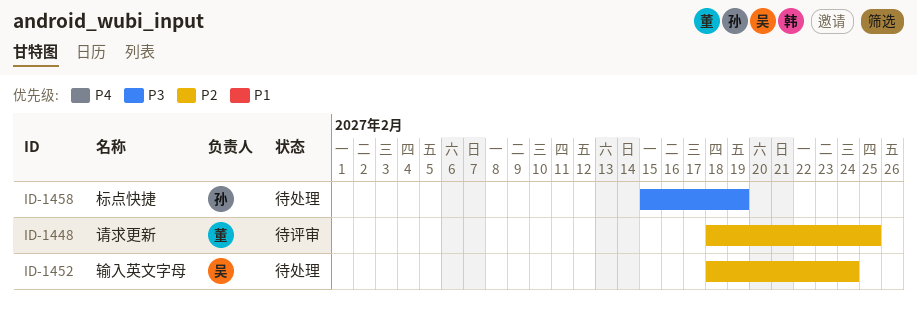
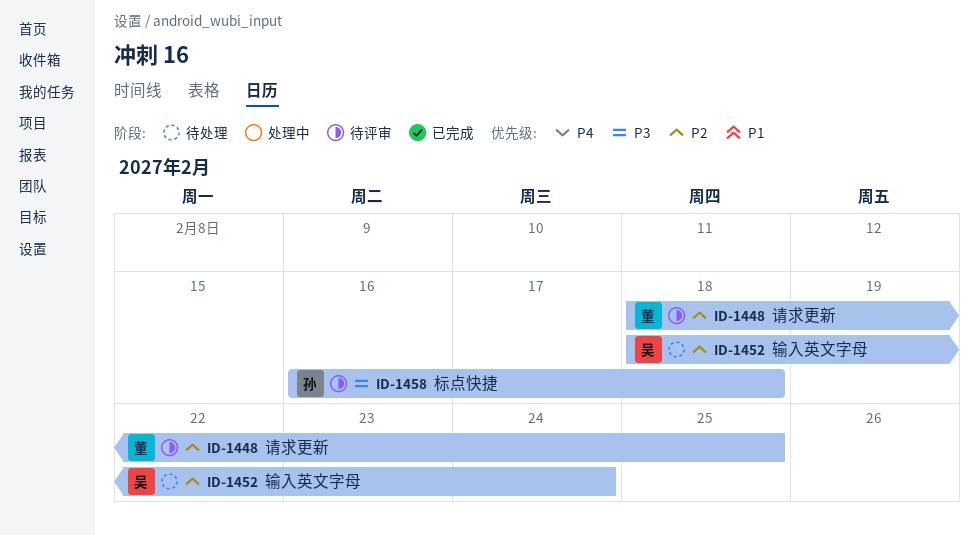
ID-1458, status: 待处理 -> 待评审
ID-1458, start: Feb 15 -> Feb 16
ID-1458, due: Feb 19 -> Feb 18

